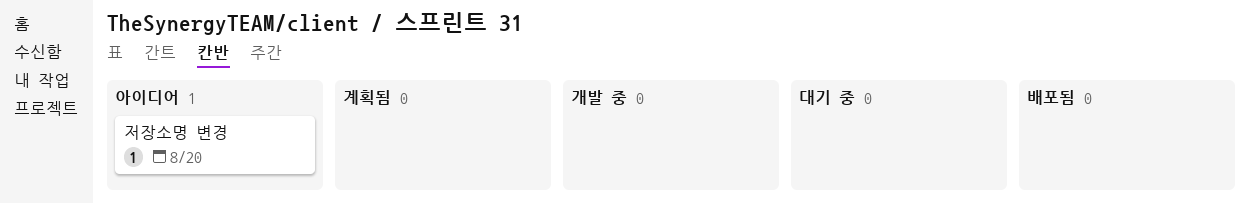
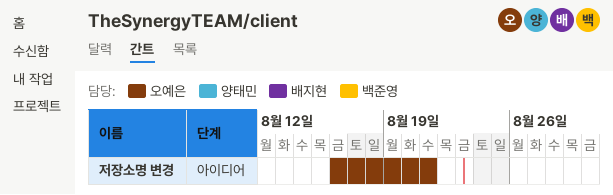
저장소명 변경, due: Aug 20 -> Aug 21

